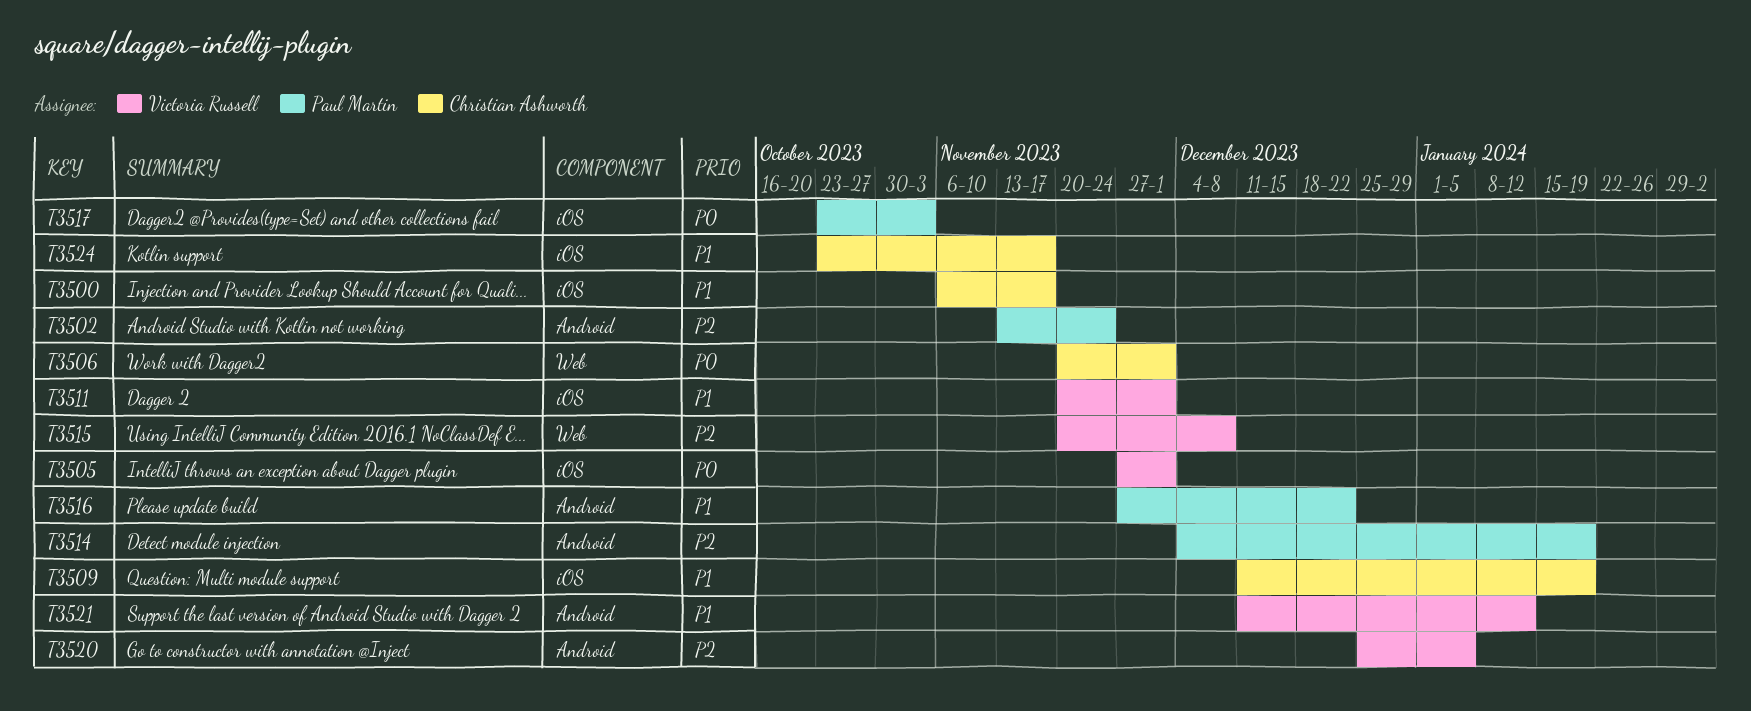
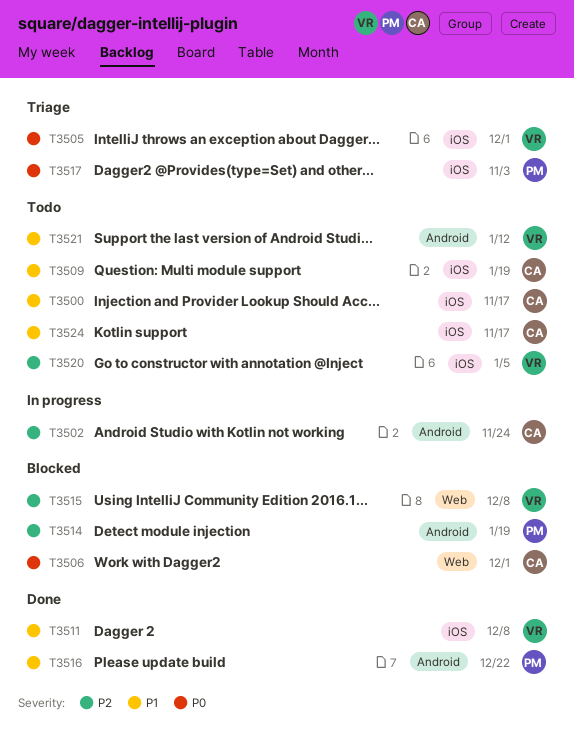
T3502, owner: Paul Martin -> Christian Ashworth
T3511, due: Dec 1 -> Dec 8
T3520, label: Android -> iOS

